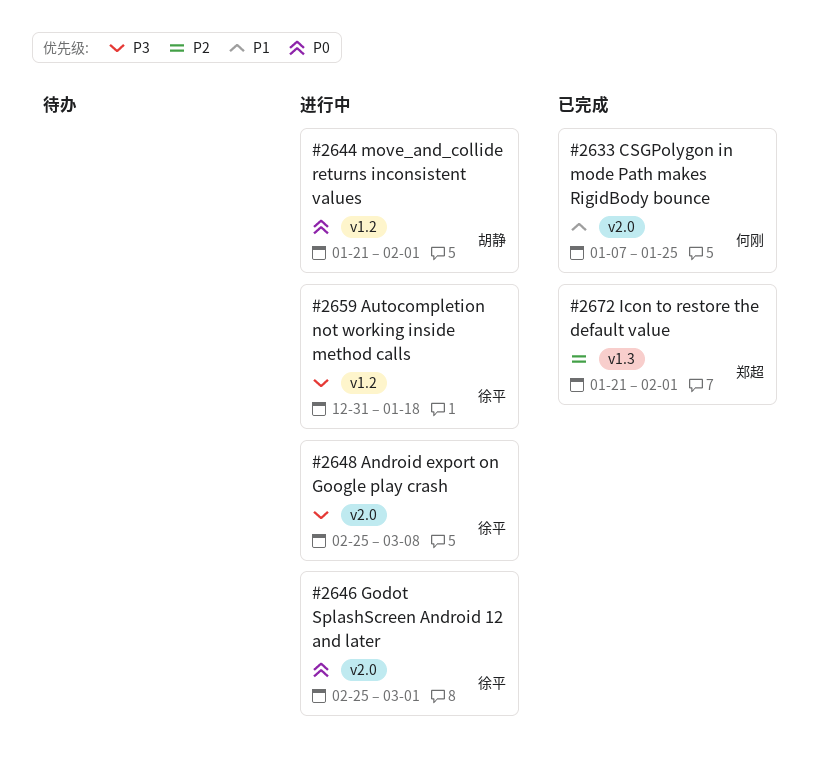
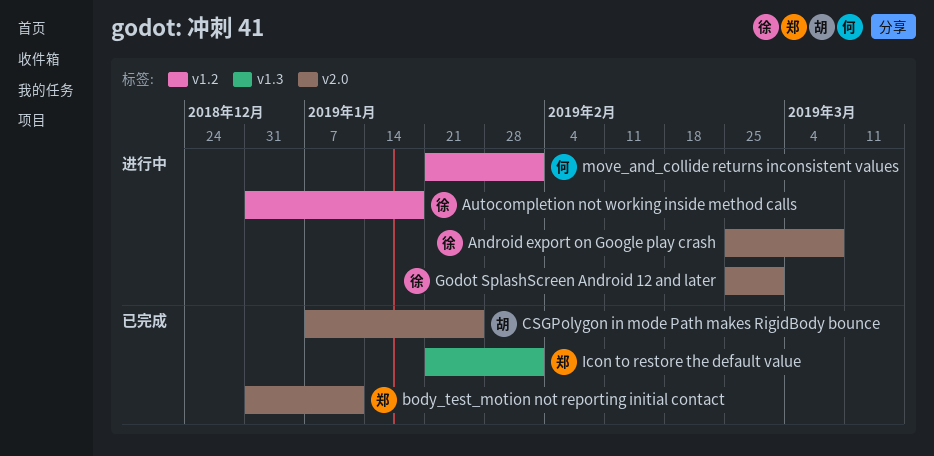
body_test_motion not reporting initial contact: none -> present
CSGPolygon in mode Path makes RigidBody bounce, owner: 何刚 -> 胡静
move_and_collide returns inconsistent values, owner: 胡静 -> 何刚

